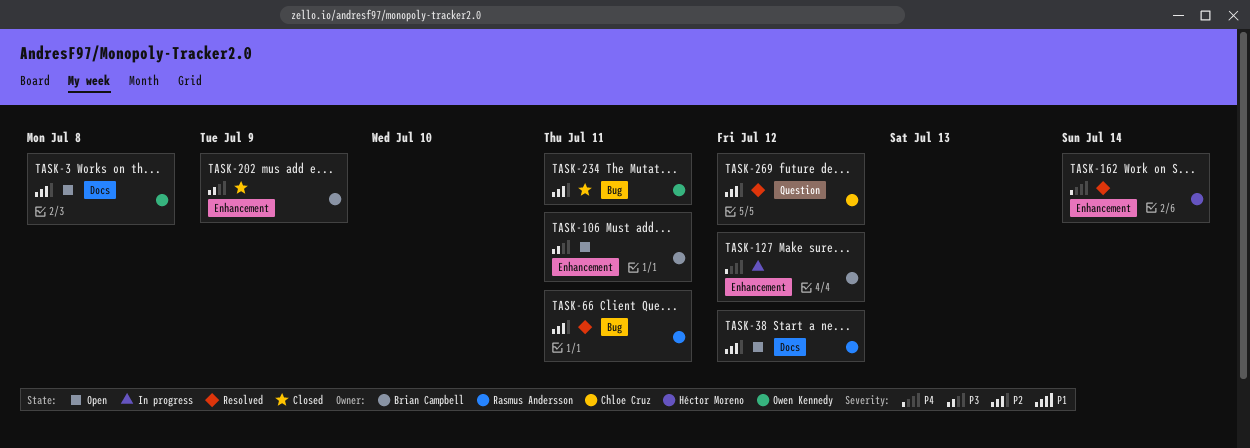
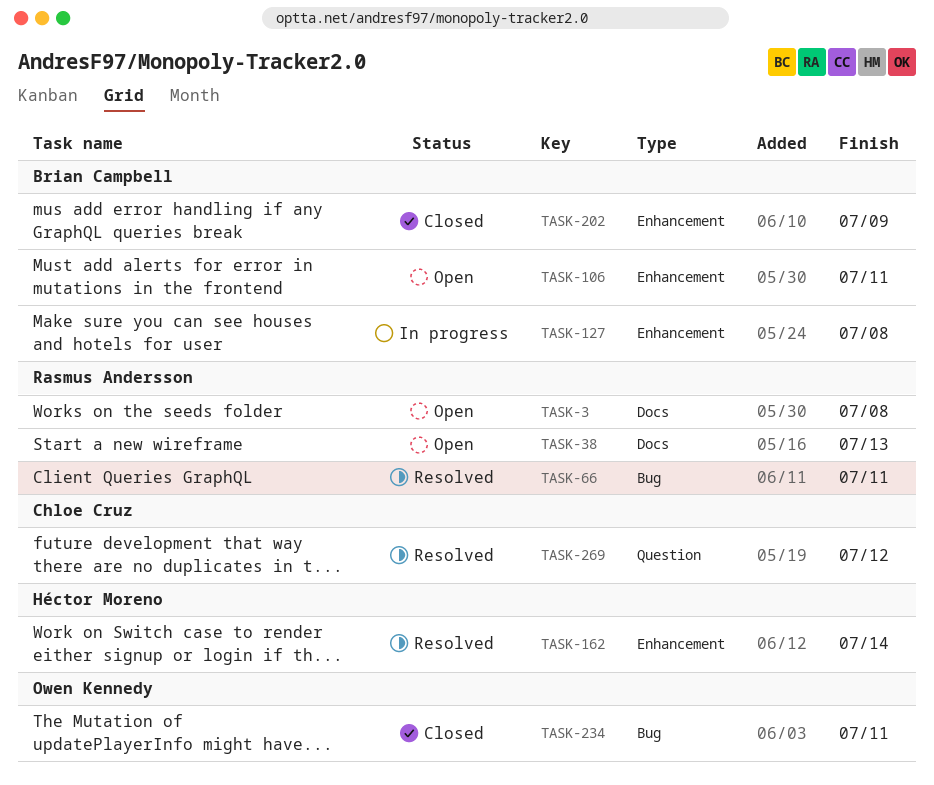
TASK-3, owner: Owen Kennedy -> Rasmus Andersson
TASK-38, due: Jul 12 -> Jul 13
TASK-127, due: Jul 12 -> Jul 8

